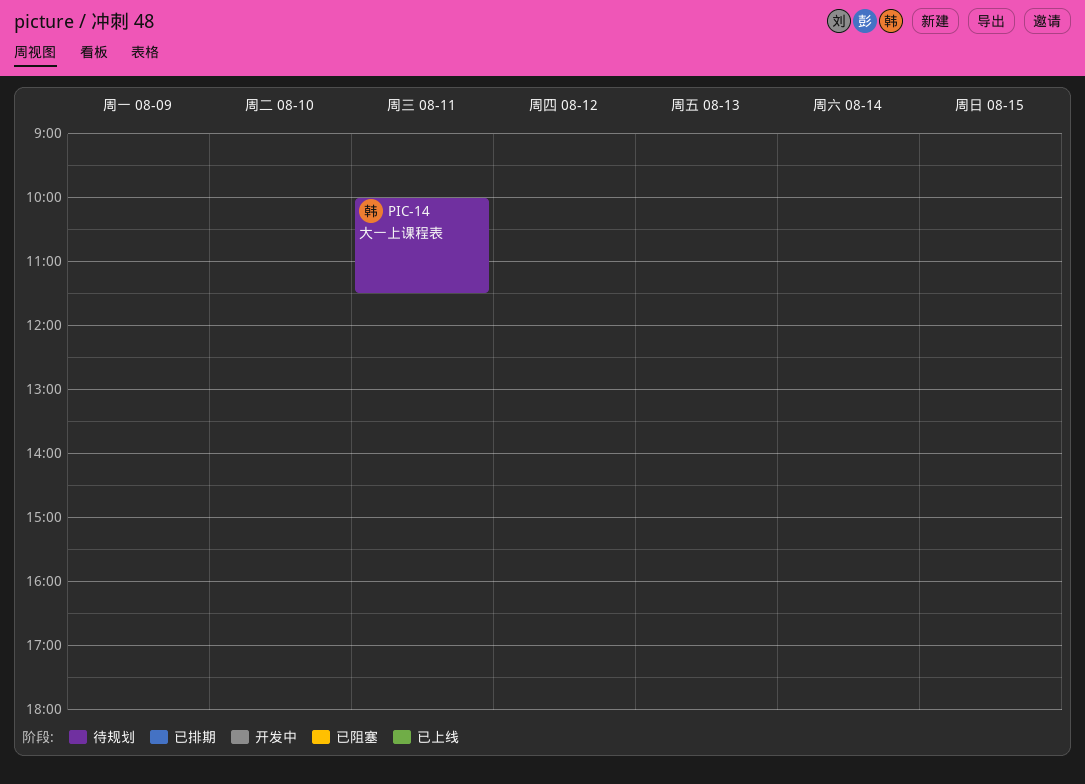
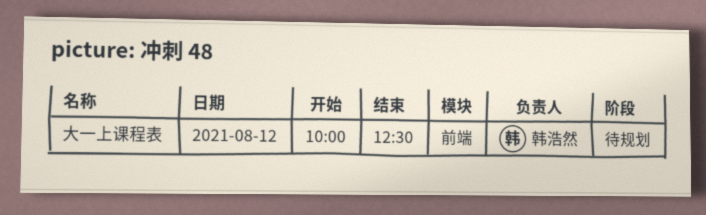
大一上课程表, day: Aug 11 -> Aug 12
大一上课程表, ends: 11:30 -> 12:30

